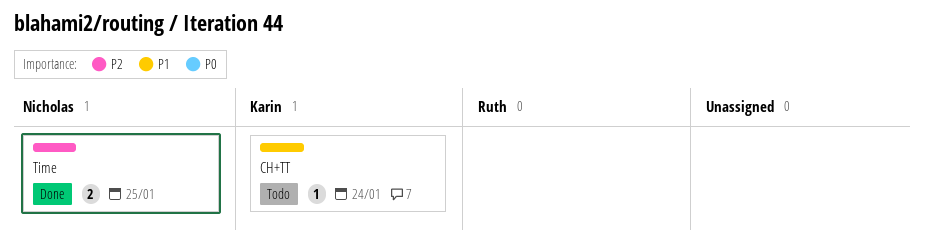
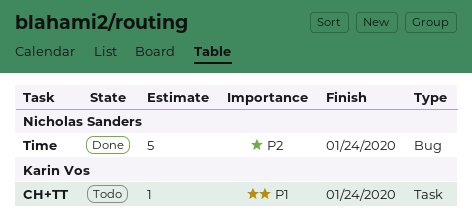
Time, estimate: 2 -> 5
Time, due: Jan 25 -> Jan 24

